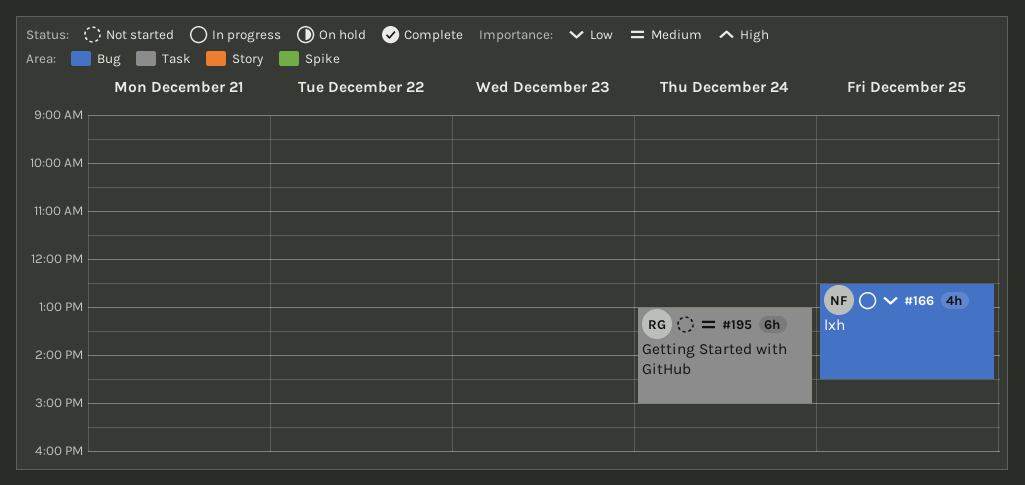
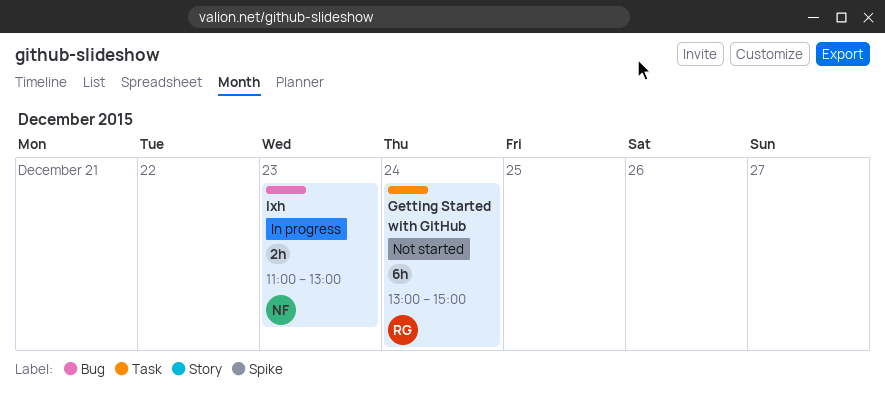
lxh, estimate: 4h -> 2h
lxh, day: Dec 25 -> Dec 23
lxh, begins: 12:30 -> 11:00
lxh, ends: 14:30 -> 13:00

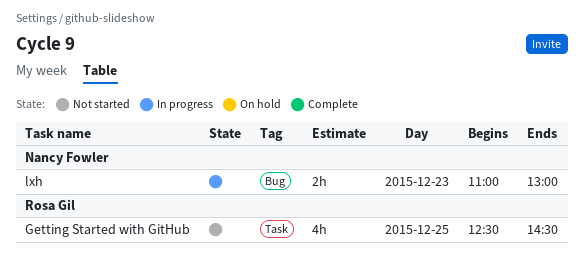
Getting Started with GitHub, estimate: 6h -> 4h
Getting Started with GitHub, day: Dec 24 -> Dec 25
Getting Started with GitHub, begins: 13:00 -> 12:30
Getting Started with GitHub, ends: 15:00 -> 14:30

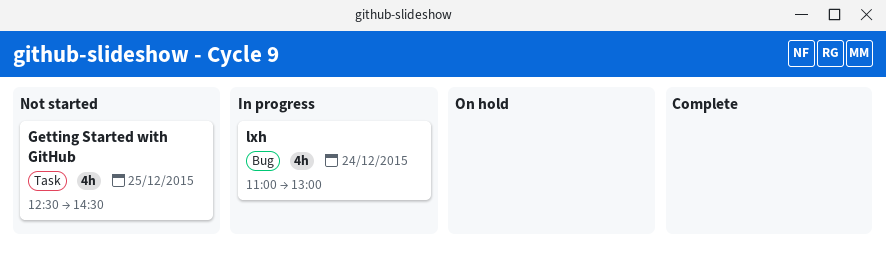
lxh, estimate: 2h -> 4h
lxh, day: Dec 23 -> Dec 24

